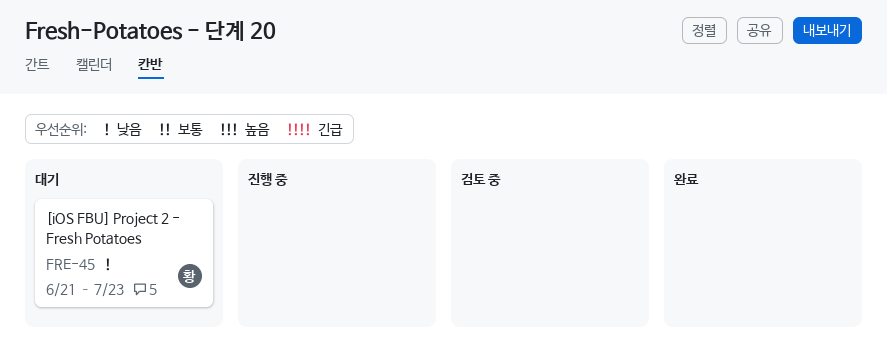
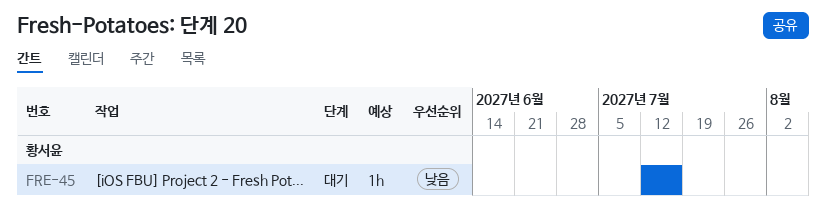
FRE-45, start: Jun 21 -> Jul 12
FRE-45, due: Jul 23 -> Jul 16

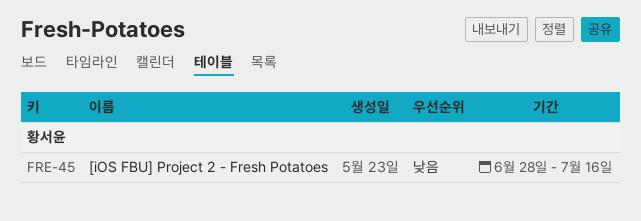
FRE-45, start: Jul 12 -> Jun 28

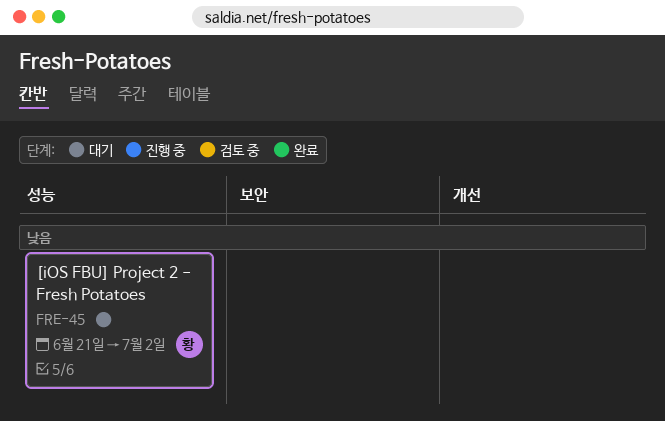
FRE-45, start: Jun 28 -> Jun 21
FRE-45, due: Jul 16 -> Jul 2

